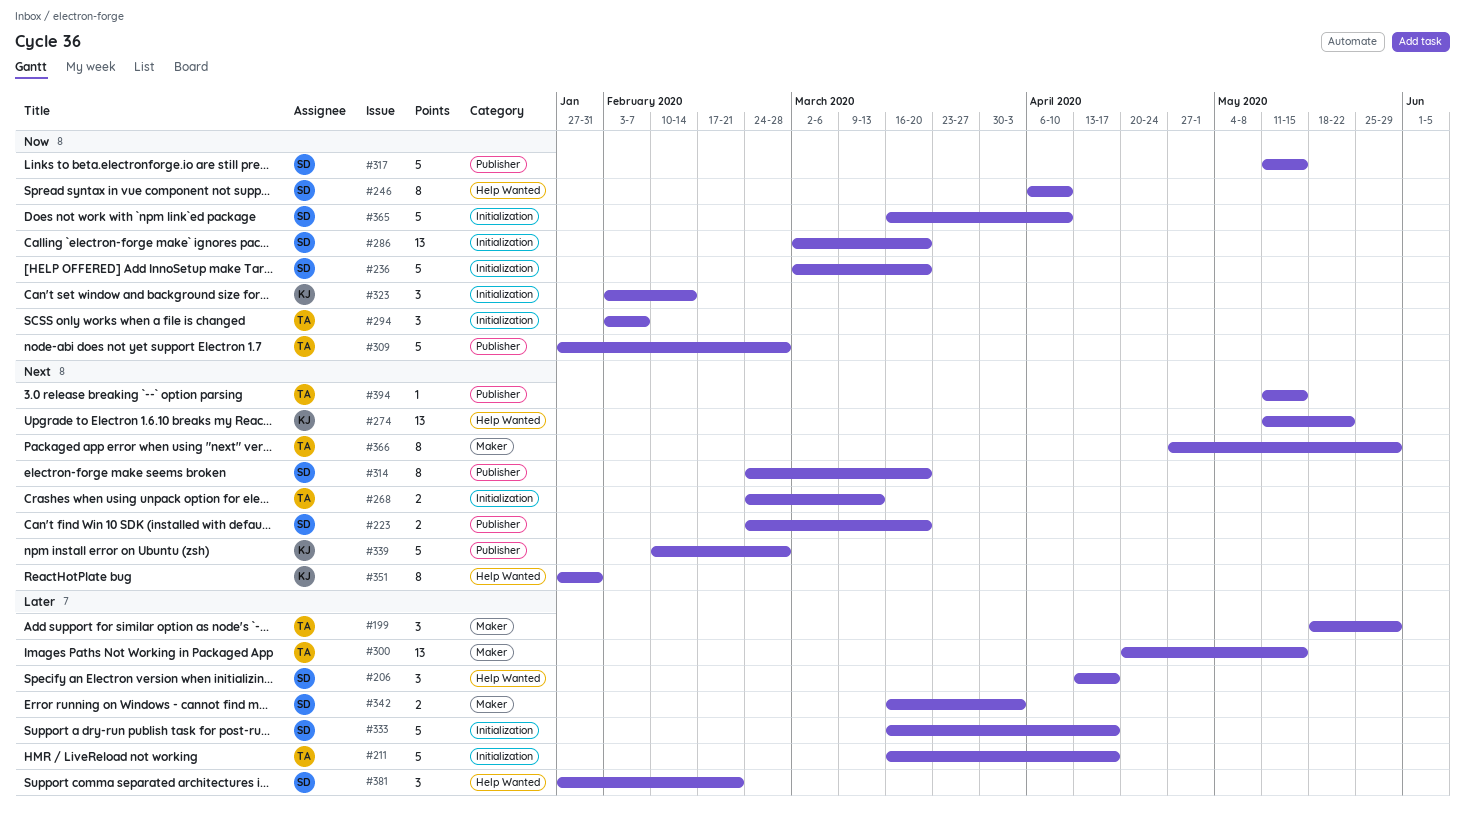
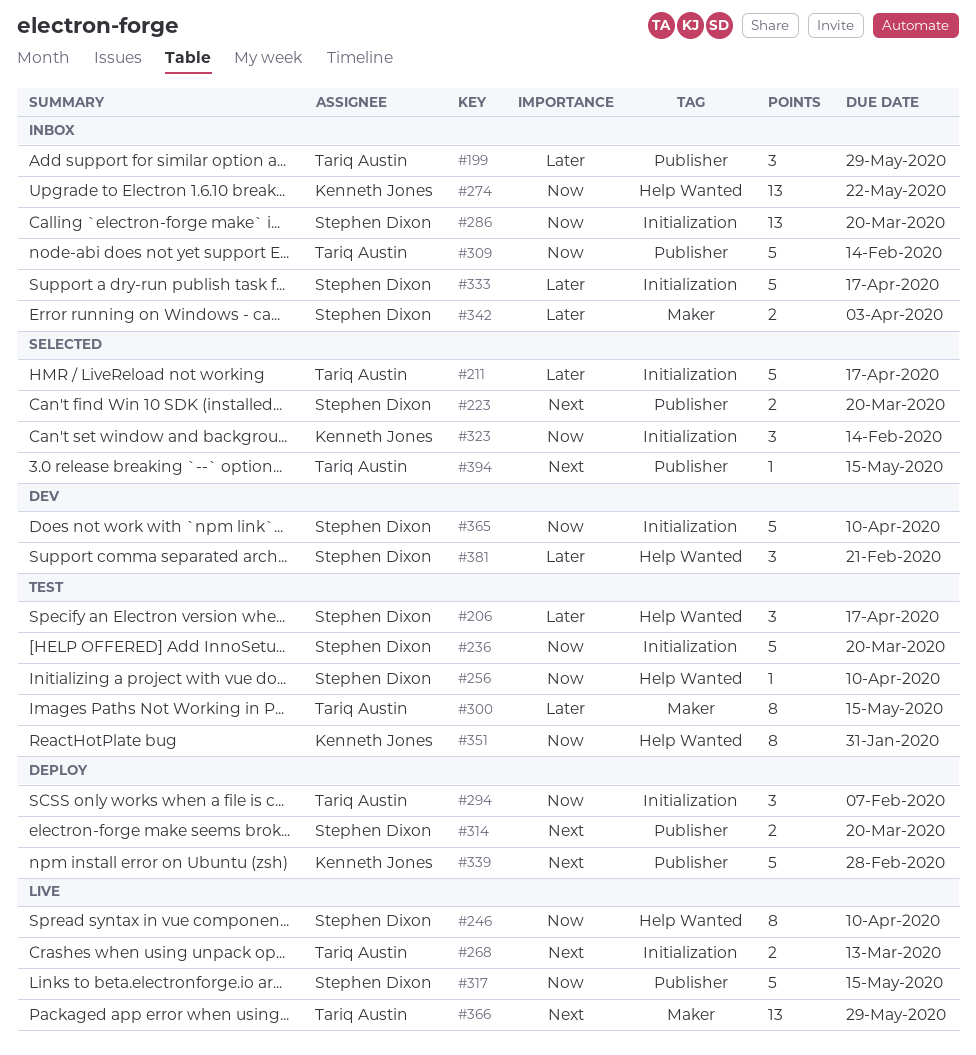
#199, label: Maker -> Publisher
#256: none -> present
#274, priority: Next -> Now
#300, estimate: 13 -> 8
#309, due: Feb 28 -> Feb 14
#314, estimate: 8 -> 2
#351, priority: Next -> Now
#366, estimate: 8 -> 13

